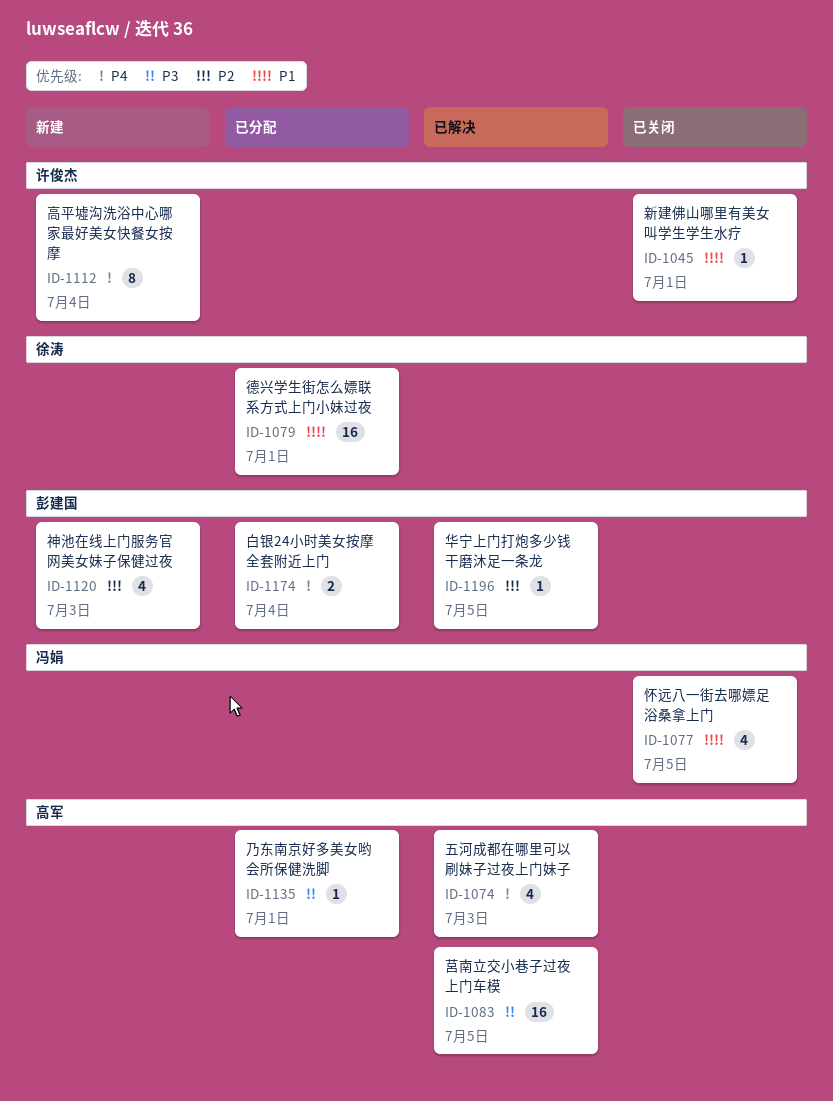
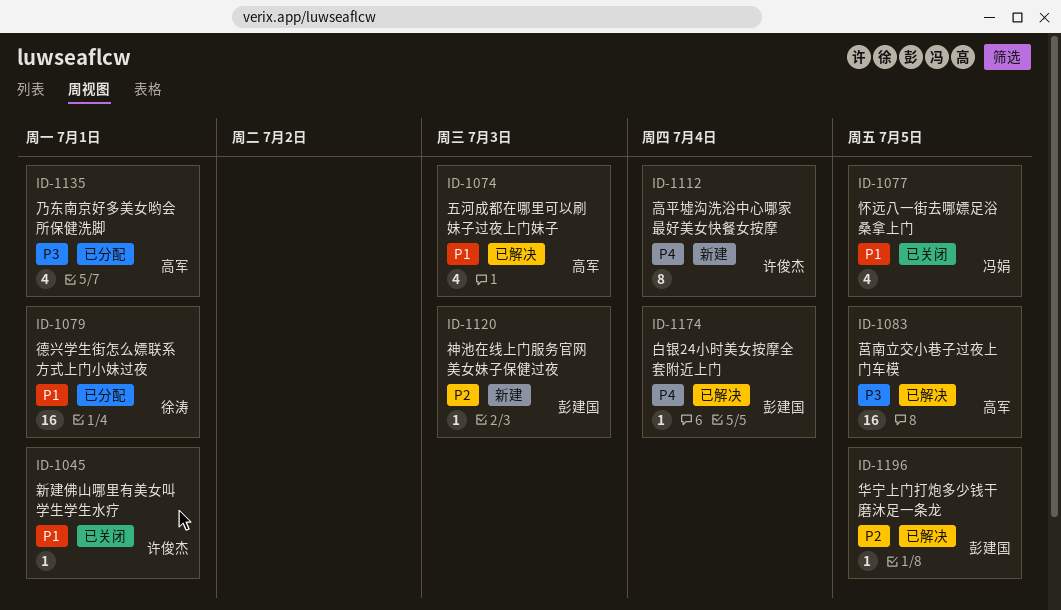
ID-1074, priority: P4 -> P1
ID-1120, estimate: 4 -> 1
ID-1135, estimate: 1 -> 4
ID-1174, status: 已分配 -> 已解决
ID-1174, estimate: 2 -> 1

